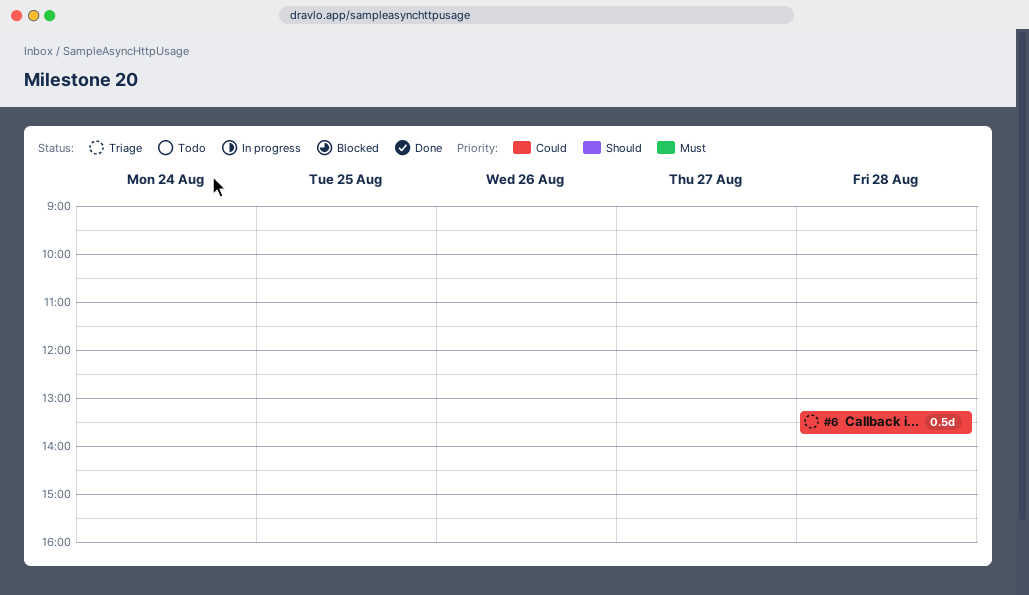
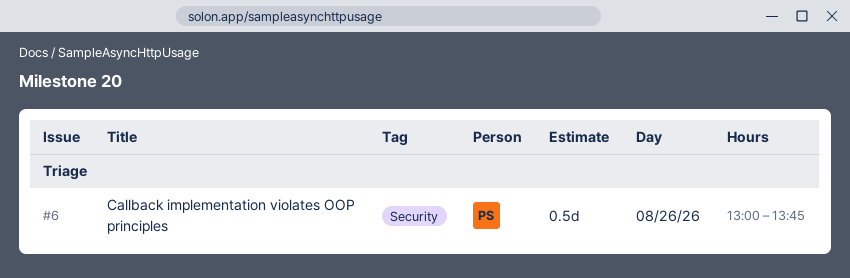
#6, day: Aug 28 -> Aug 26
#6, begins: 13:15 -> 13:00

